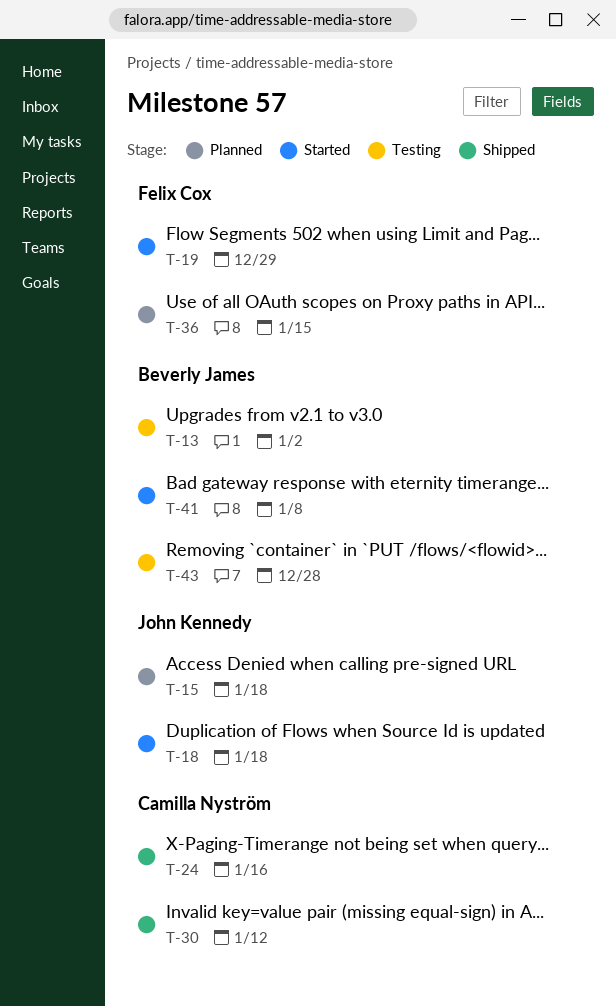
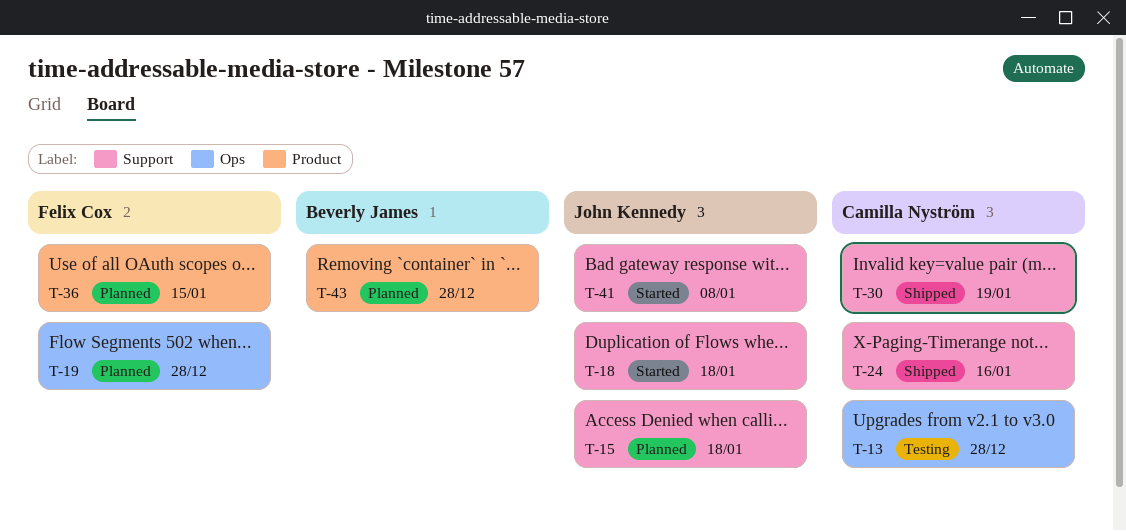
T-13, owner: Beverly James -> Camilla Nyström
T-13, due: Jan 2 -> Dec 28
T-19, status: Started -> Planned
T-19, due: Dec 29 -> Dec 28
T-30, due: Jan 12 -> Jan 19
T-41, owner: Beverly James -> John Kennedy
T-43, status: Testing -> Planned

